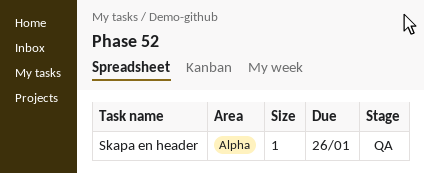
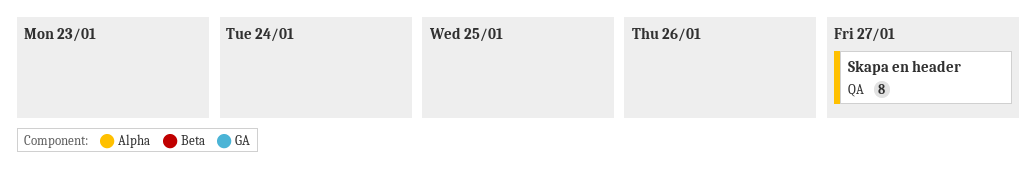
Skapa en header, estimate: 1 -> 8
Skapa en header, due: Jan 26 -> Jan 27

